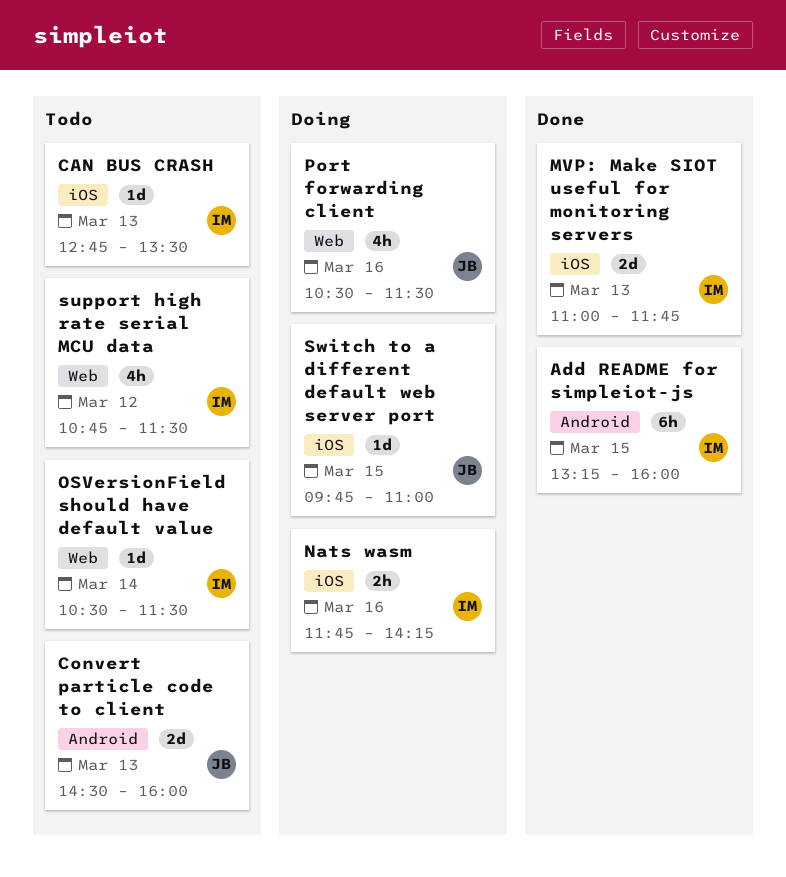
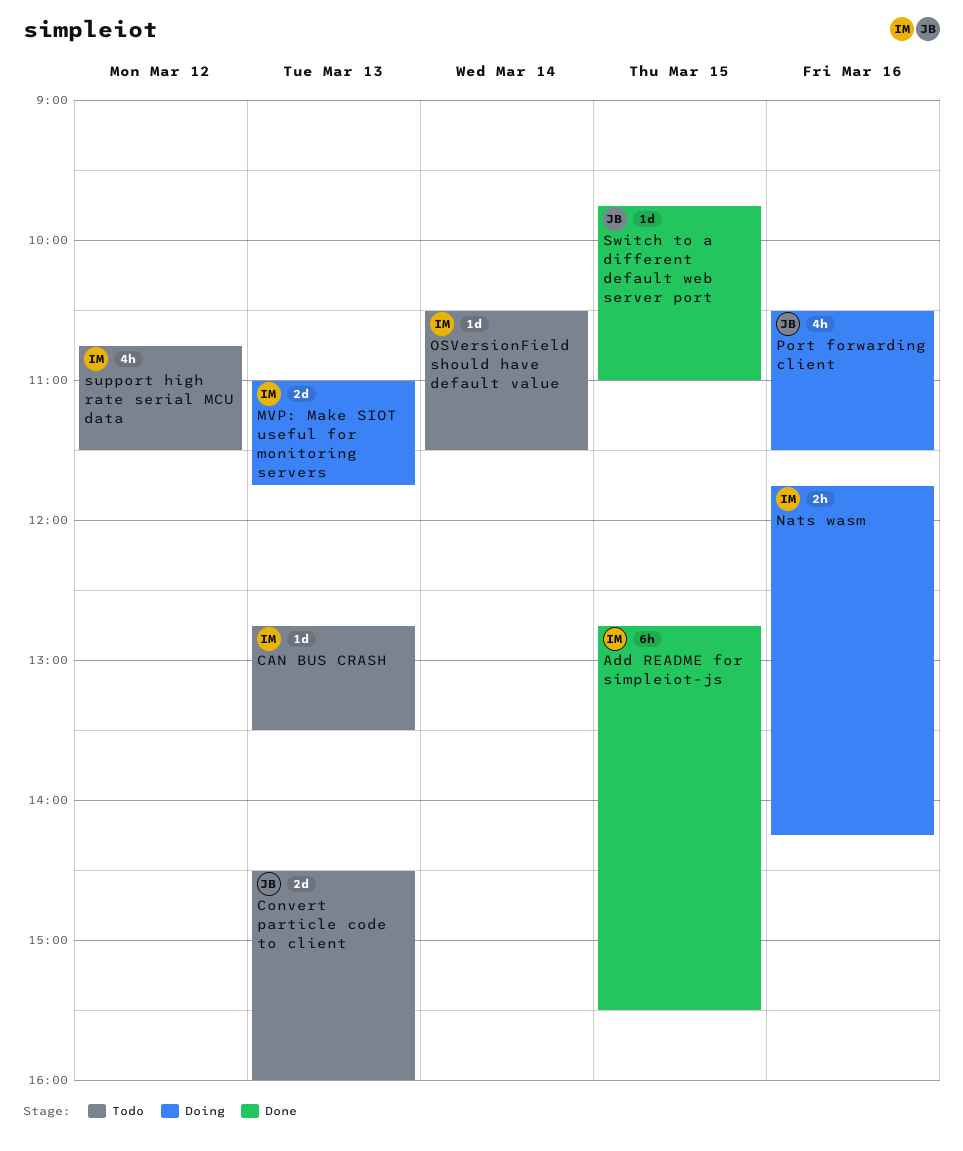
Add README for simpleiot-js, begins: 13:15 -> 12:45
Add README for simpleiot-js, ends: 16:00 -> 15:30
MVP: Make SIOT useful for monitoring servers, status: Done -> Doing
Switch to a different default web server port, status: Doing -> Done

